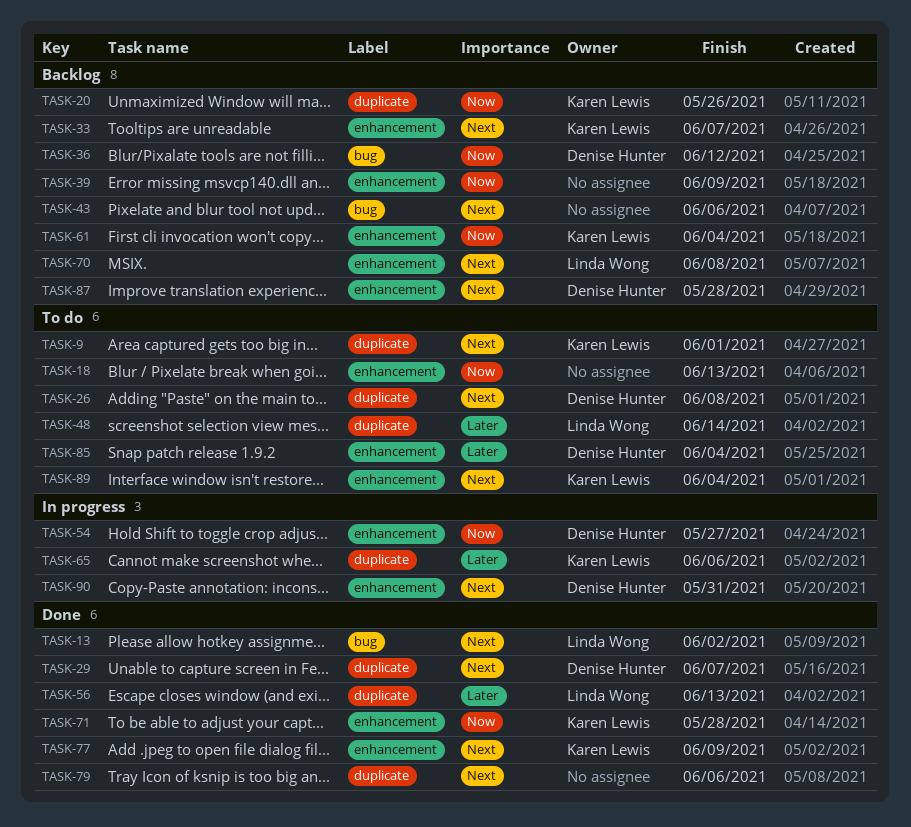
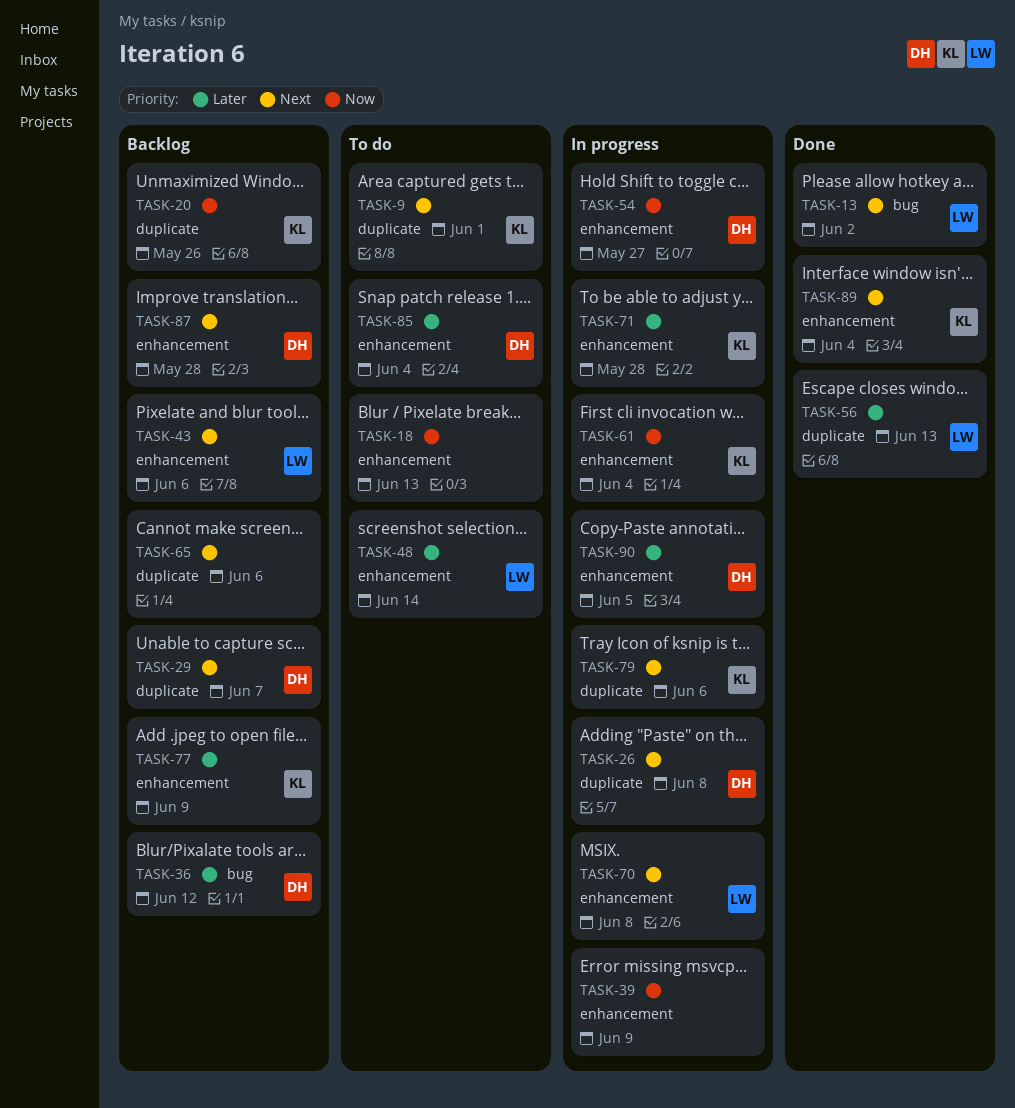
TASK-26, status: To do -> In progress
TASK-29, status: Done -> Backlog
TASK-33: present -> none
TASK-36, priority: Now -> Later
TASK-39, status: Backlog -> In progress
TASK-43, owner: none -> Linda Wong
TASK-43, label: bug -> enhancement
TASK-48, label: duplicate -> enhancement
TASK-61, status: Backlog -> In progress
TASK-65, status: In progress -> Backlog
TASK-65, owner: Karen Lewis -> none
TASK-65, priority: Later -> Next
TASK-70, status: Backlog -> In progress
TASK-71, status: Done -> In progress
TASK-71, priority: Now -> Later
TASK-77, status: Done -> Backlog
TASK-77, priority: Next -> Later
TASK-79, status: Done -> In progress
TASK-79, owner: none -> Karen Lewis
TASK-89, status: To do -> Done
TASK-90, priority: Next -> Later
TASK-90, due: May 31 -> Jun 5

